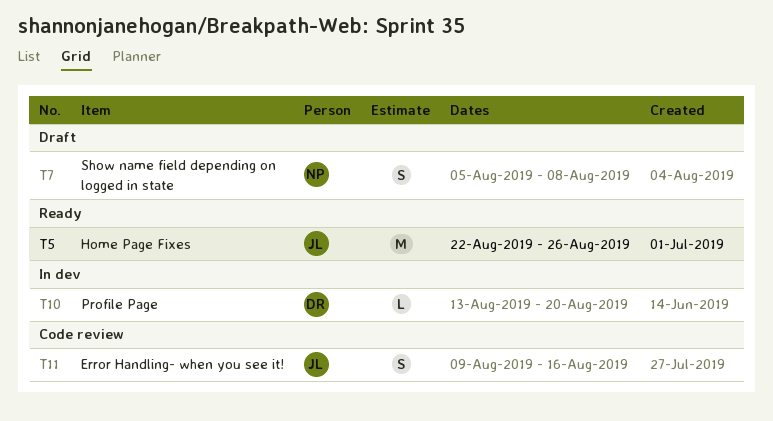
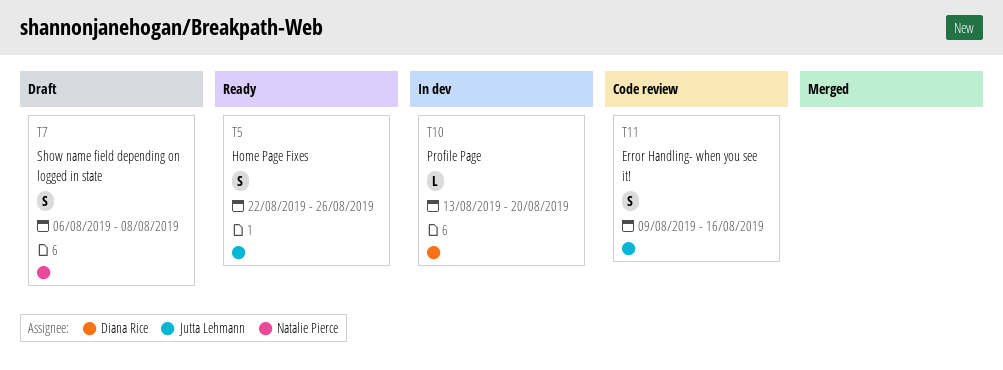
T5, estimate: M -> S
T7, start: Aug 5 -> Aug 6

